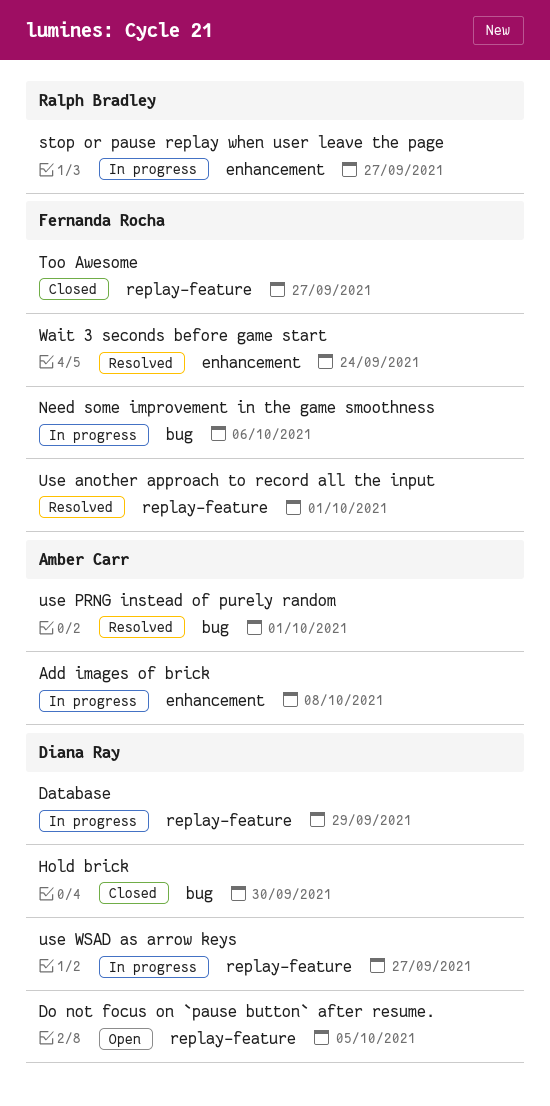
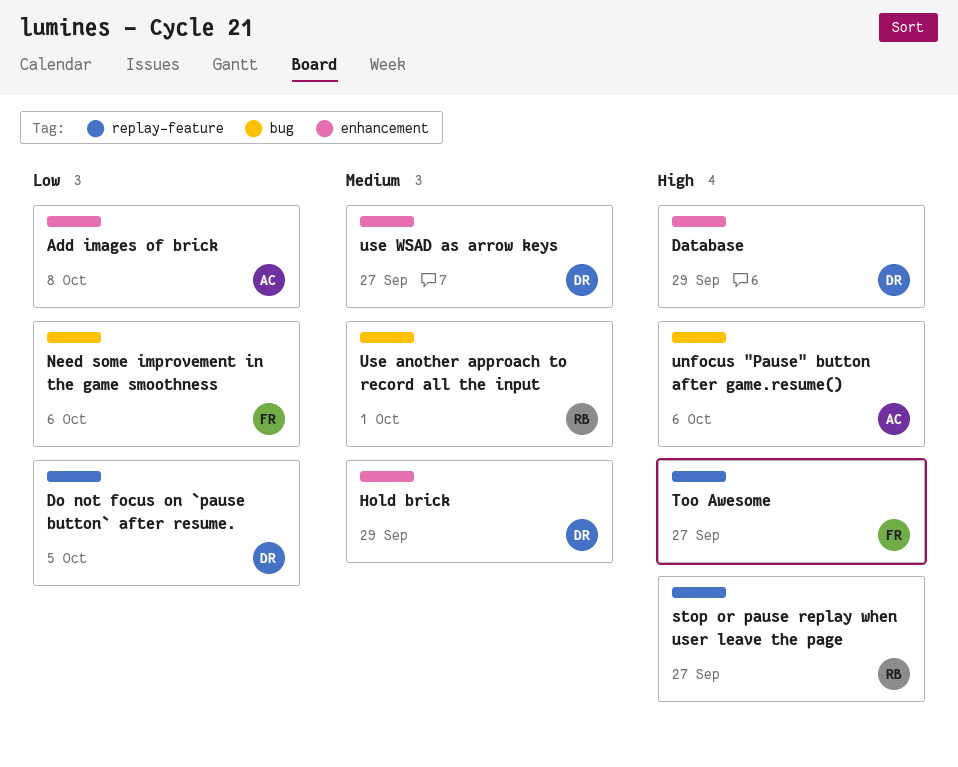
Database, label: replay-feature -> enhancement
Hold brick, label: bug -> enhancement
Hold brick, due: Sep 30 -> Sep 29
stop or pause replay when user leave the page, label: enhancement -> replay-feature
unfocus "Pause" button after game.resume(): none -> present
Use another approach to record all the input, owner: Fernanda Rocha -> Ralph Bradley
Use another approach to record all the input, label: replay-feature -> bug
use PRNG instead of purely random: present -> none
use WSAD as arrow keys, label: replay-feature -> enhancement
Wait 3 seconds before game start: present -> none

